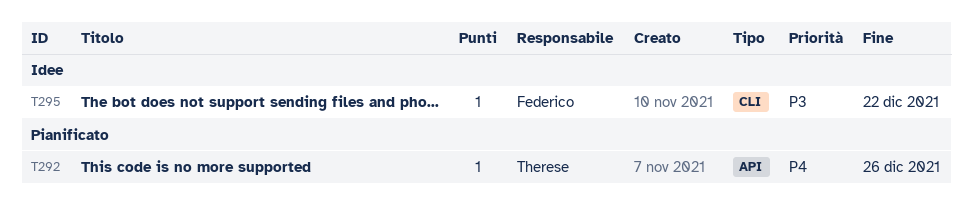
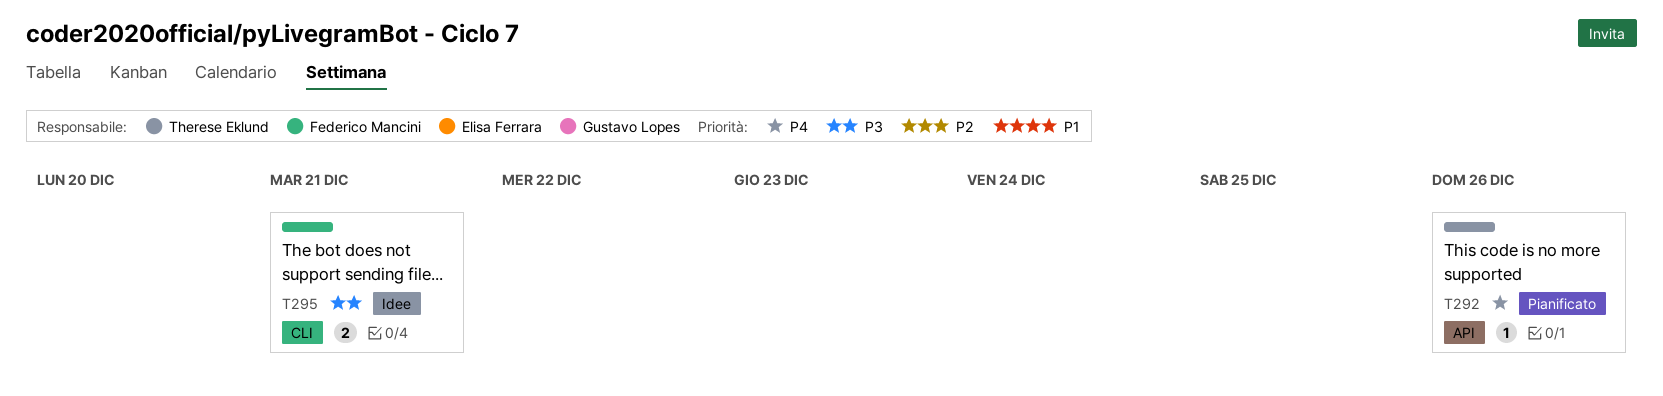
T295, estimate: 1 -> 2
T295, due: Dec 22 -> Dec 21

